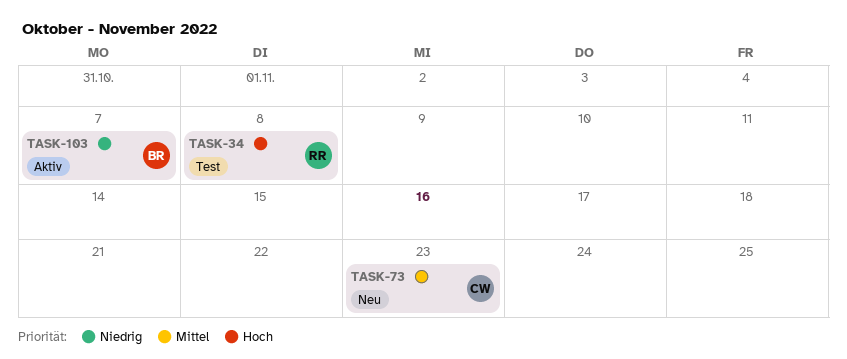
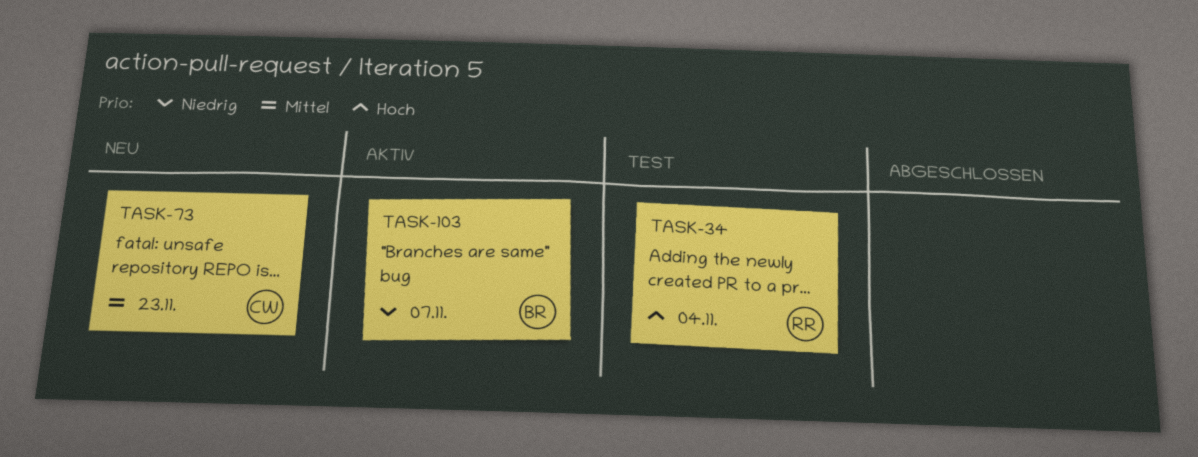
TASK-34, due: Nov 8 -> Nov 4

